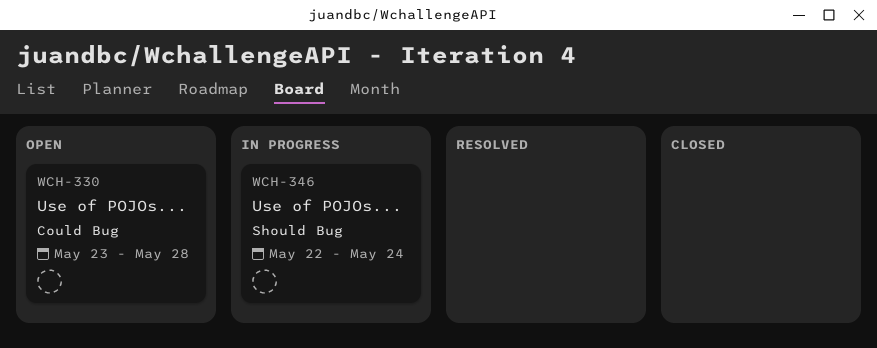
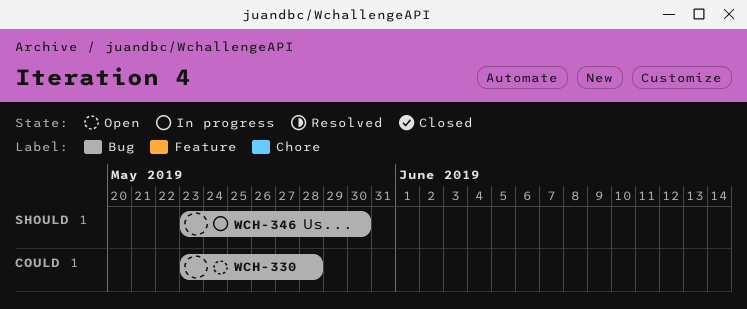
WCH-346, start: May 22 -> May 23
WCH-346, due: May 24 -> May 30

